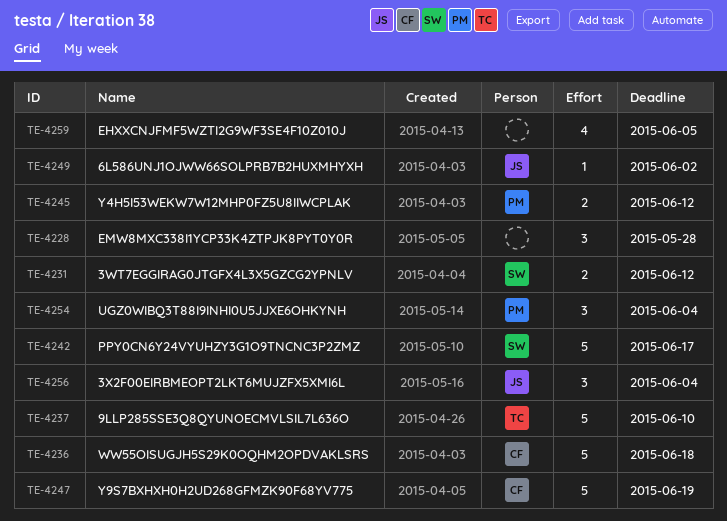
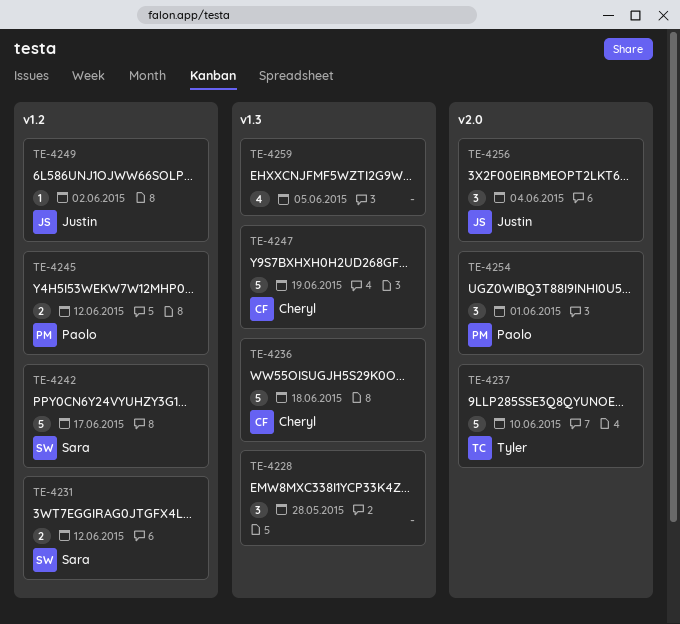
TE-4254, due: Jun 4 -> Jun 1

